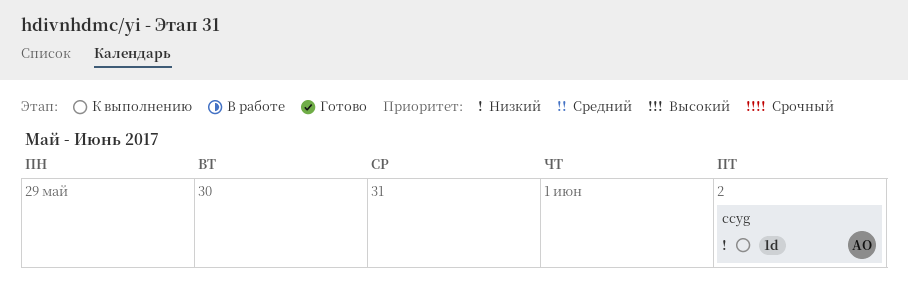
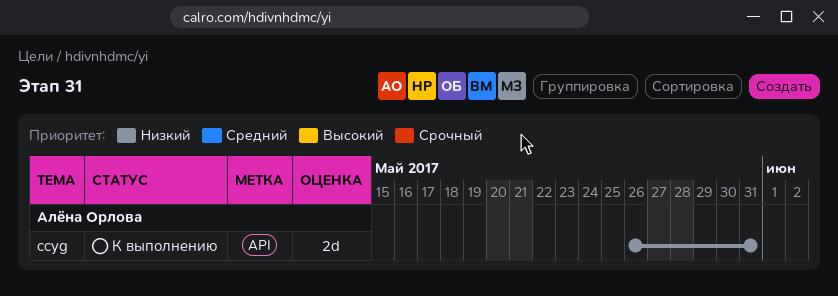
ccyg, estimate: 1d -> 2d
ccyg, due: Jun 2 -> May 31

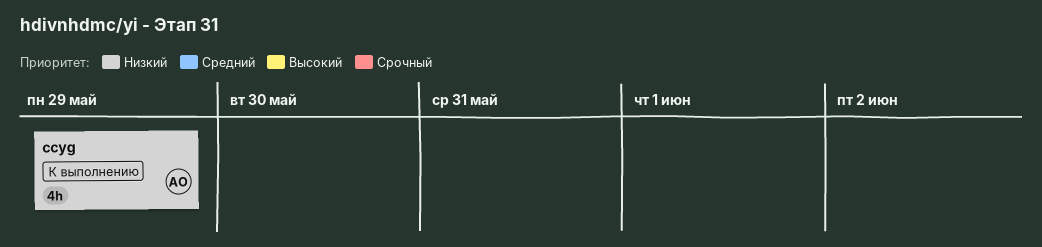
ccyg, estimate: 2d -> 4h
ccyg, due: May 31 -> May 29

